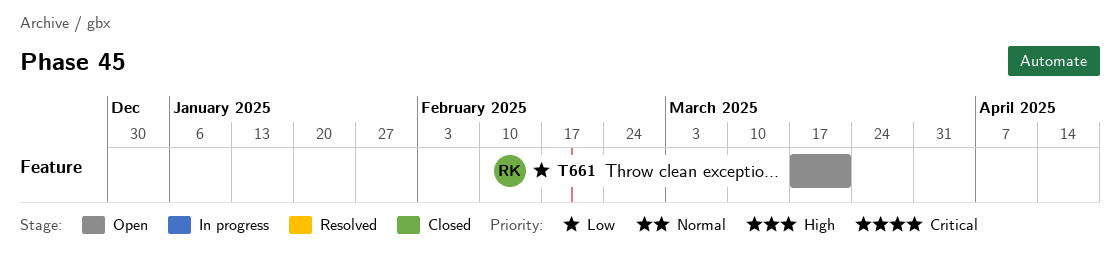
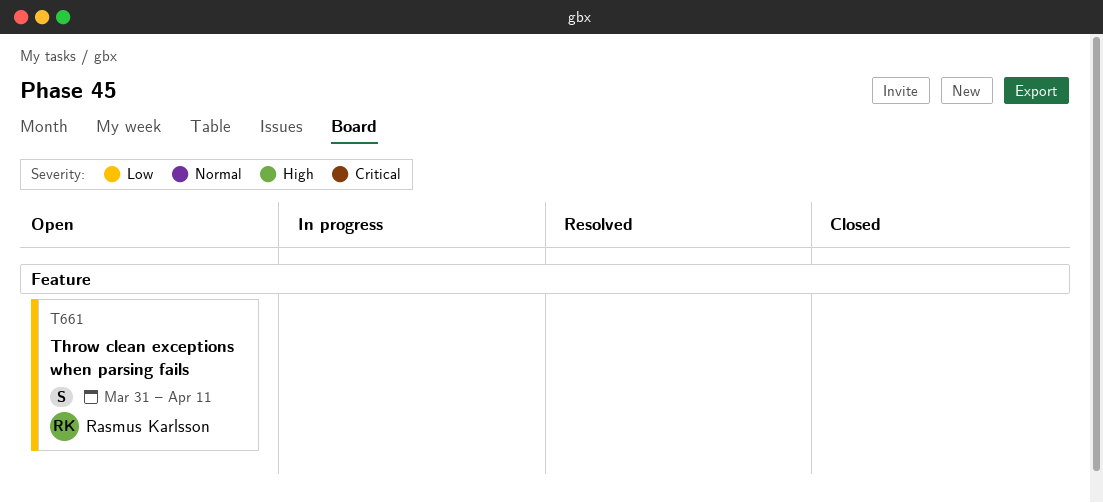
T661, start: Mar 17 -> Mar 31
T661, due: Mar 21 -> Apr 11

